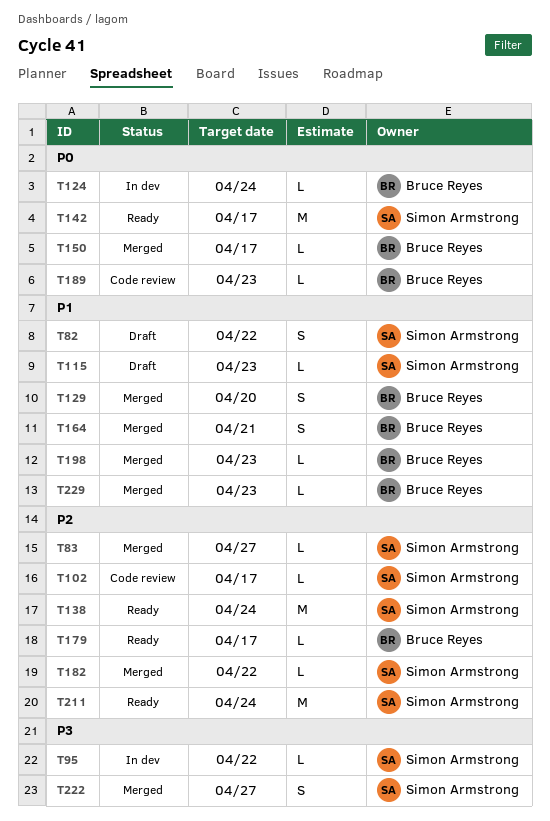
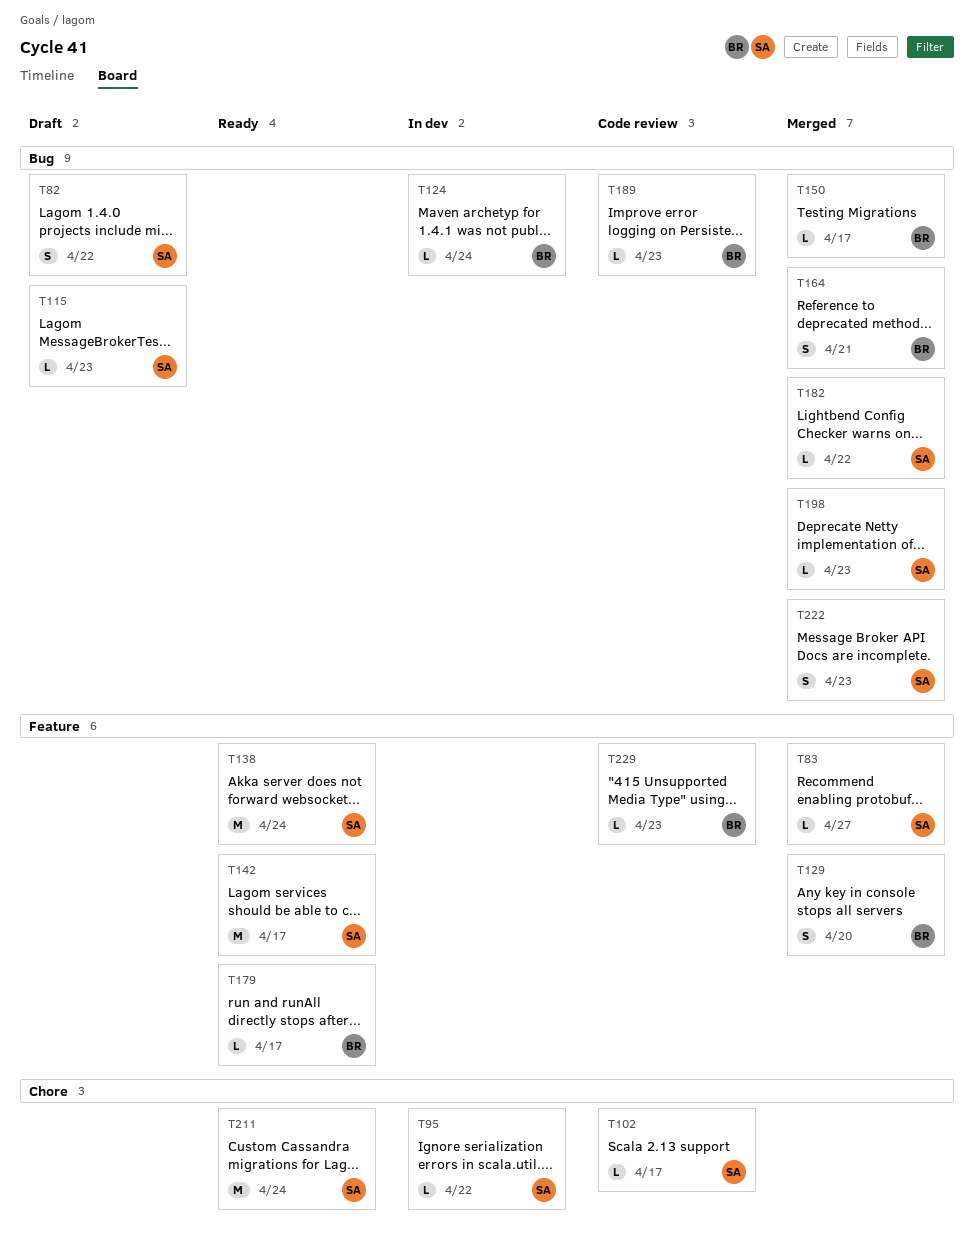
T198, owner: Bruce Reyes -> Simon Armstrong
T222, due: Apr 27 -> Apr 23
T229, status: Merged -> Code review

